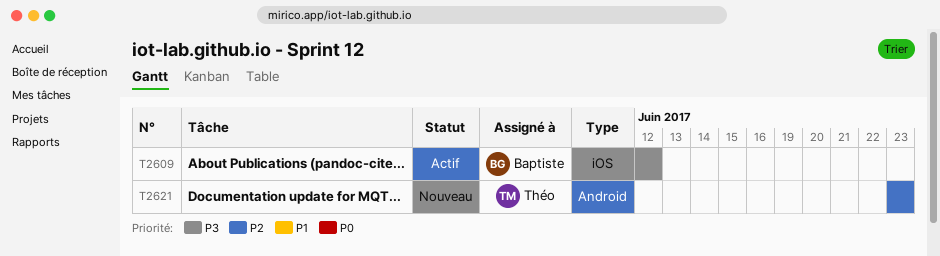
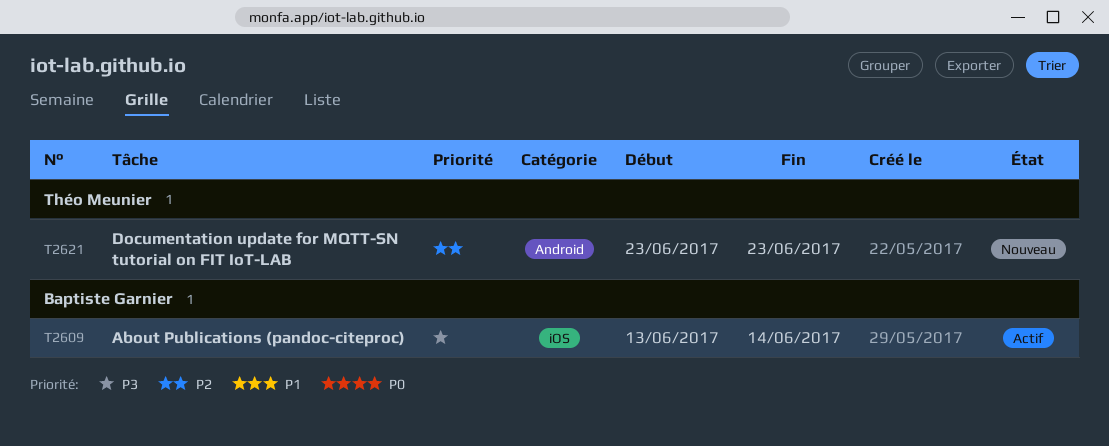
T2609, start: Jun 12 -> Jun 13
T2609, due: Jun 12 -> Jun 14

